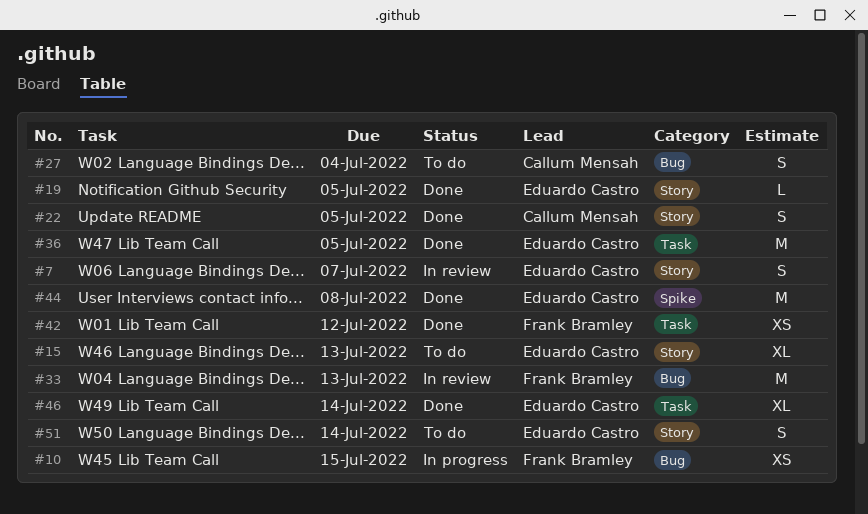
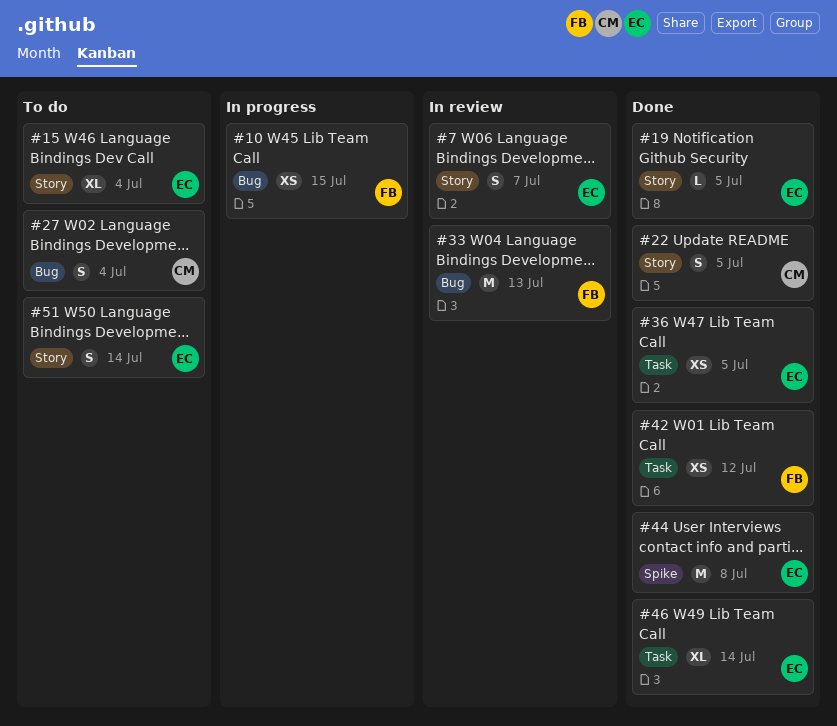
#15, due: Jul 13 -> Jul 4
#36, estimate: M -> XS

